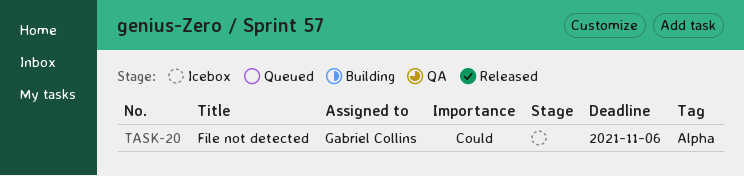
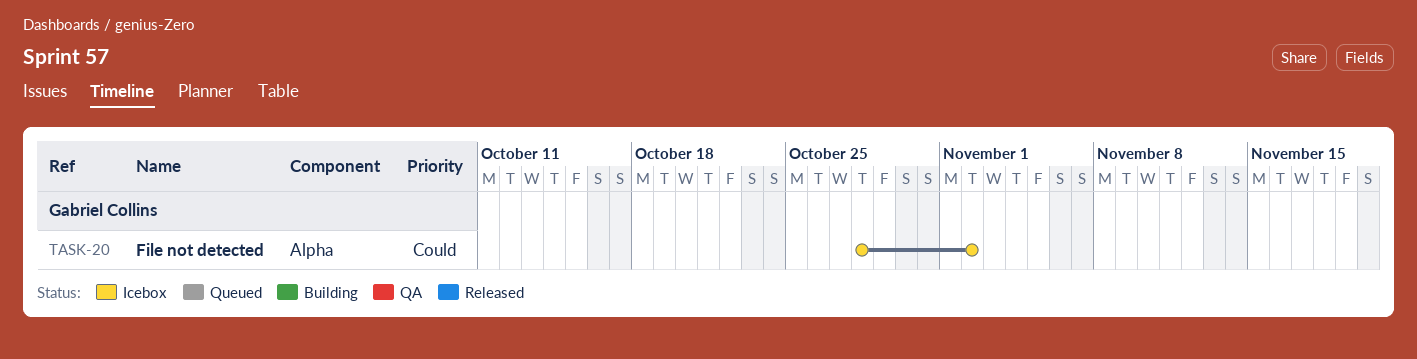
TASK-20, due: Nov 6 -> Nov 2

